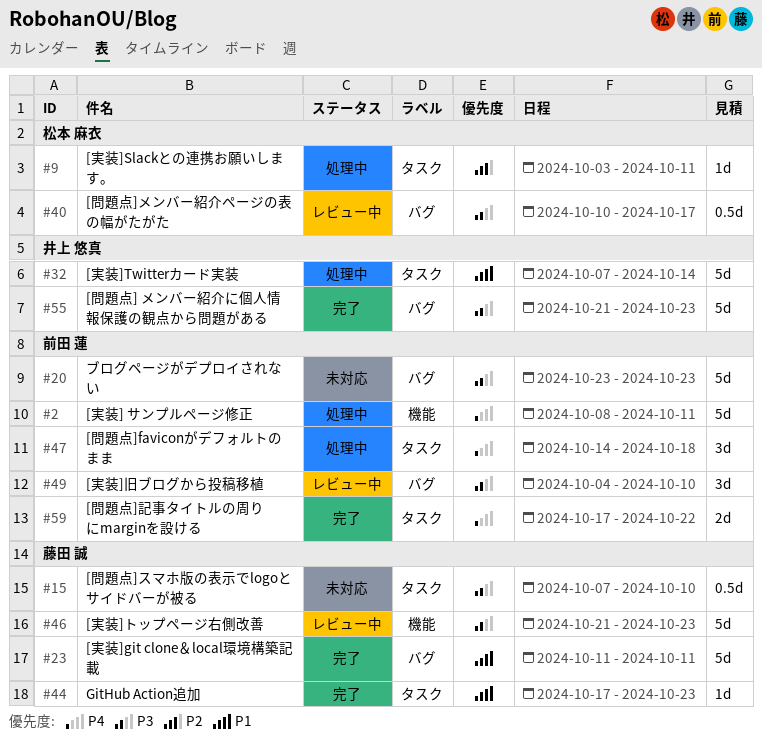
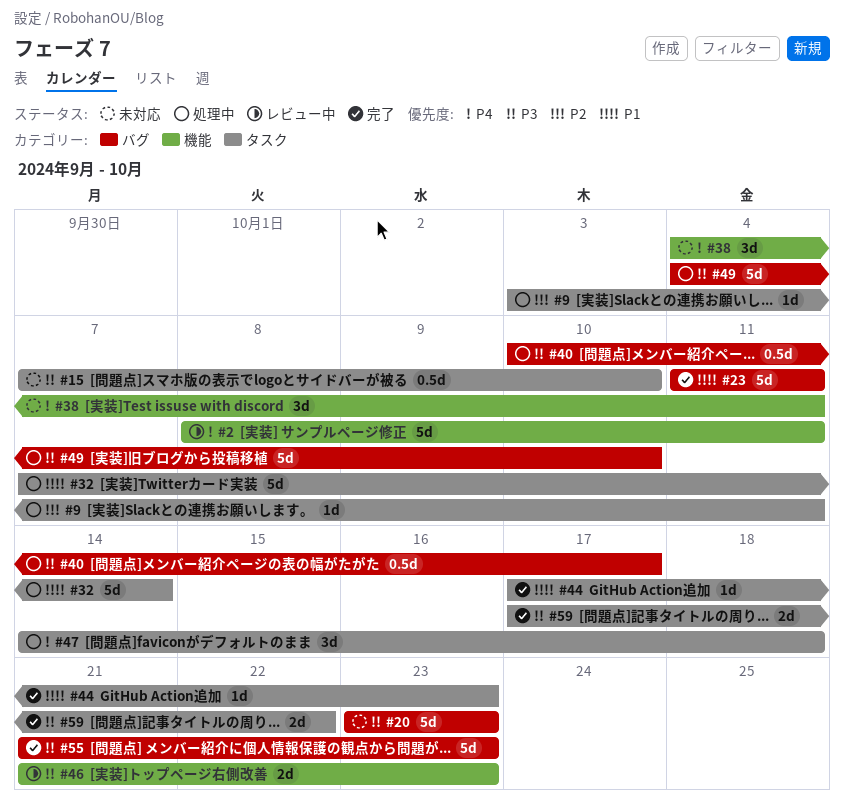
#2, status: 処理中 -> レビュー中
#38: none -> present
#40, status: レビュー中 -> 処理中
#46, estimate: 5d -> 2d
#49, status: レビュー中 -> 処理中
#49, estimate: 3d -> 5d
#59, priority: P4 -> P3

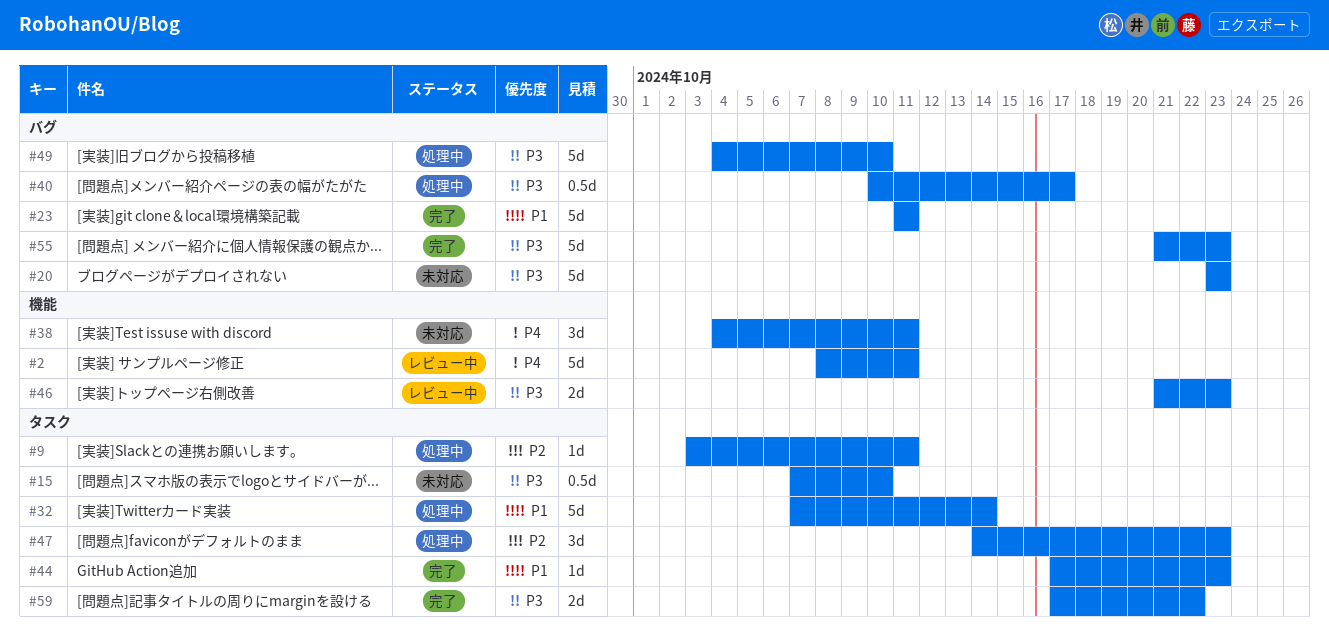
#47, priority: P4 -> P2
#47, due: Oct 18 -> Oct 23

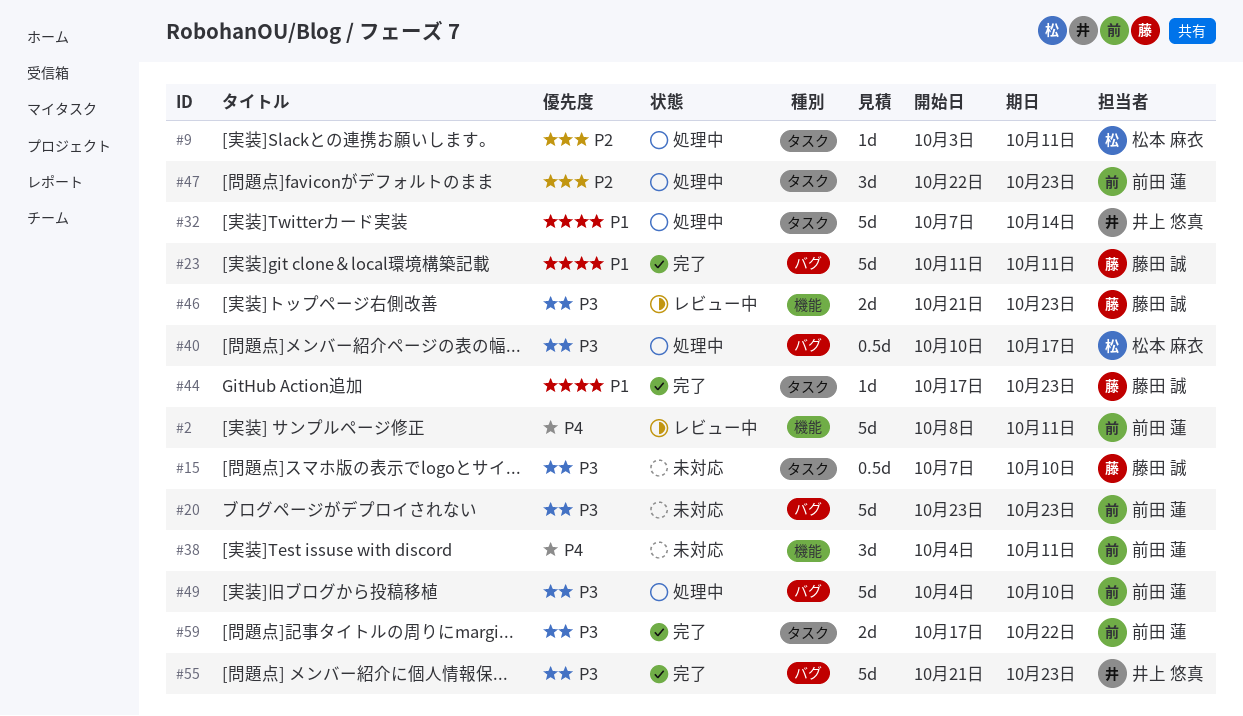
#47, start: Oct 14 -> Oct 22

